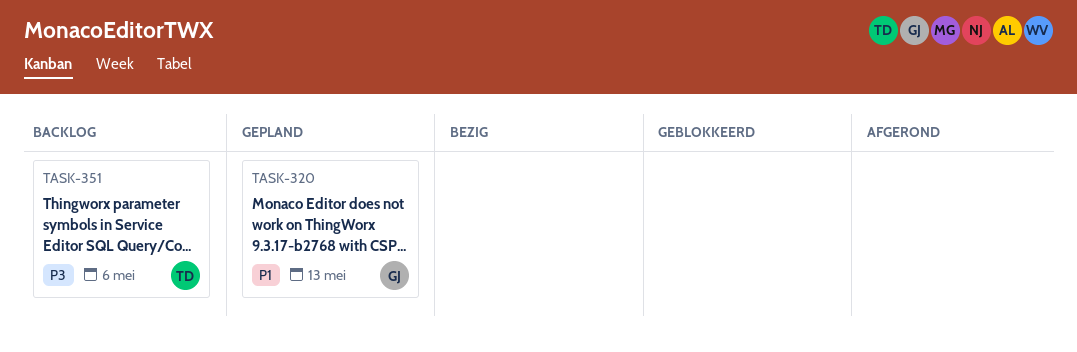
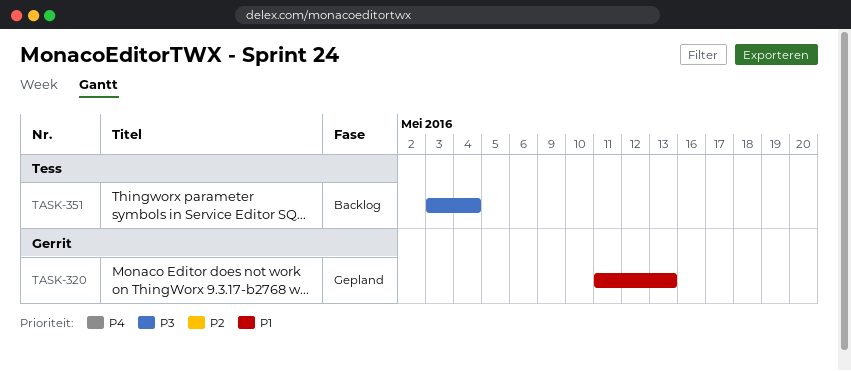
TASK-351, due: May 6 -> May 4

